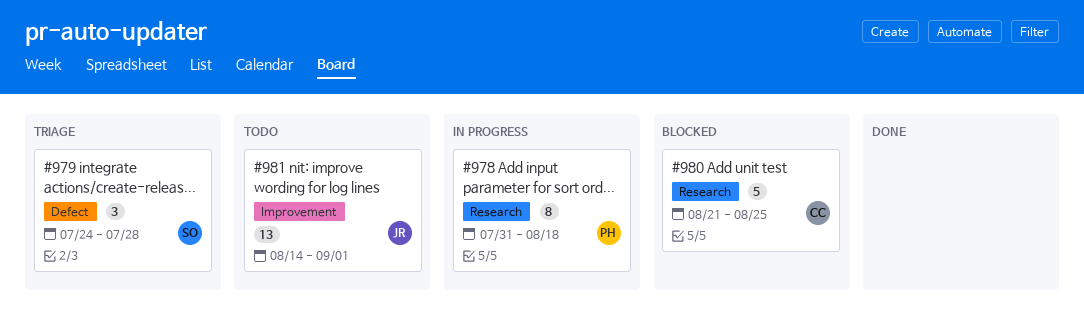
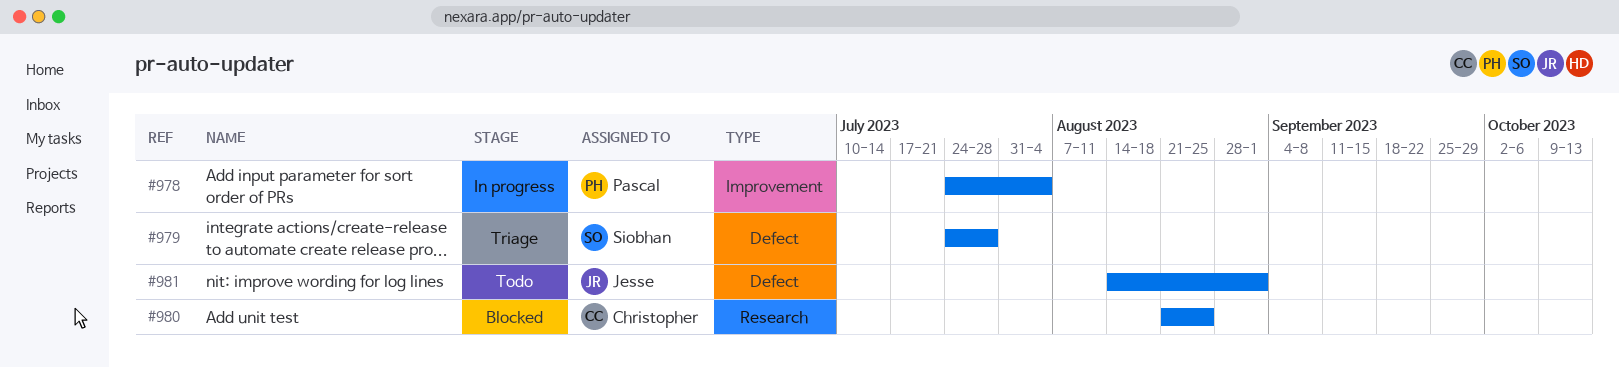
#978, label: Research -> Improvement
#978, start: Jul 31 -> Jul 24
#978, due: Aug 18 -> Aug 4
#981, label: Improvement -> Defect

